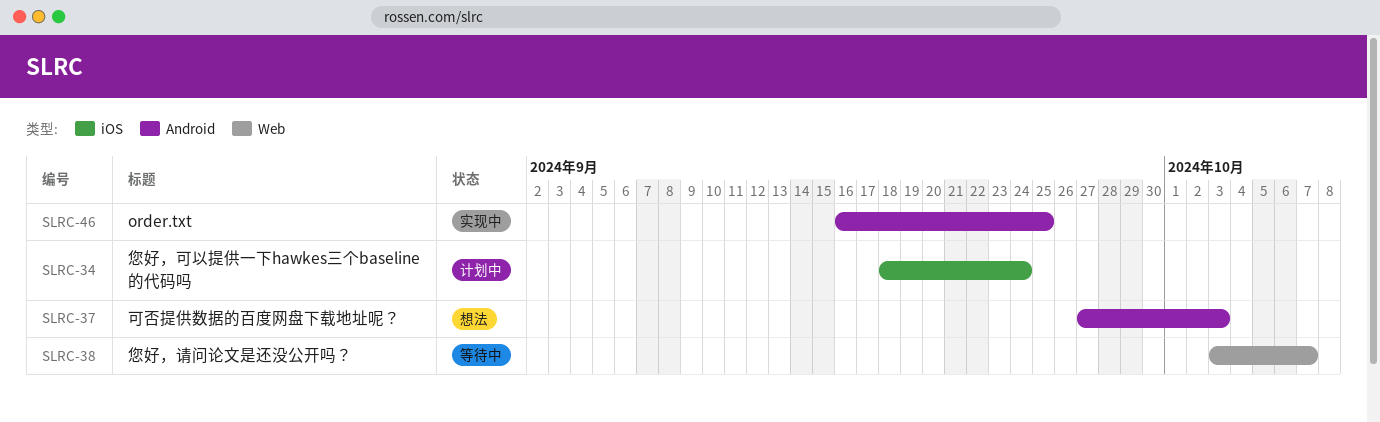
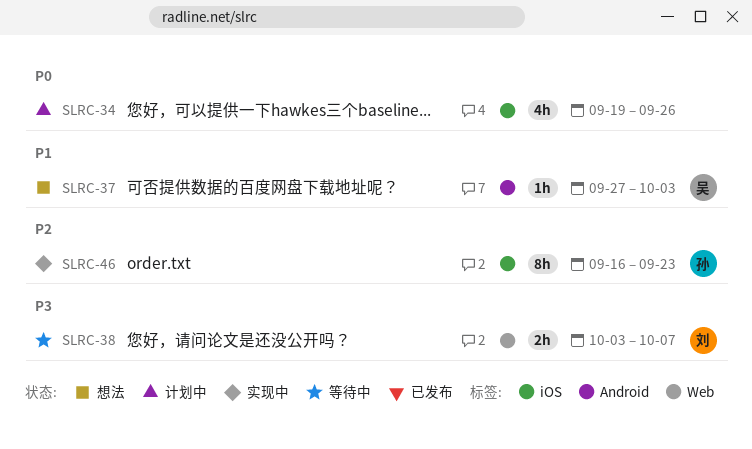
SLRC-34, start: Sep 18 -> Sep 19
SLRC-34, due: Sep 24 -> Sep 26
SLRC-46, label: Android -> iOS
SLRC-46, due: Sep 25 -> Sep 23

